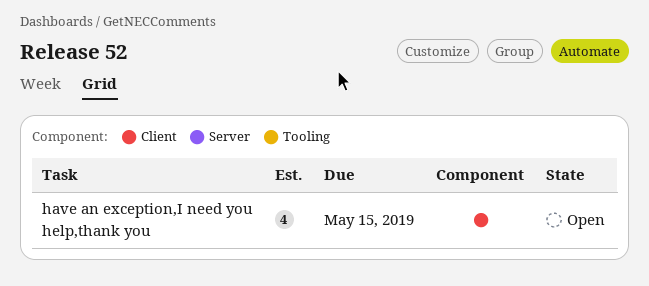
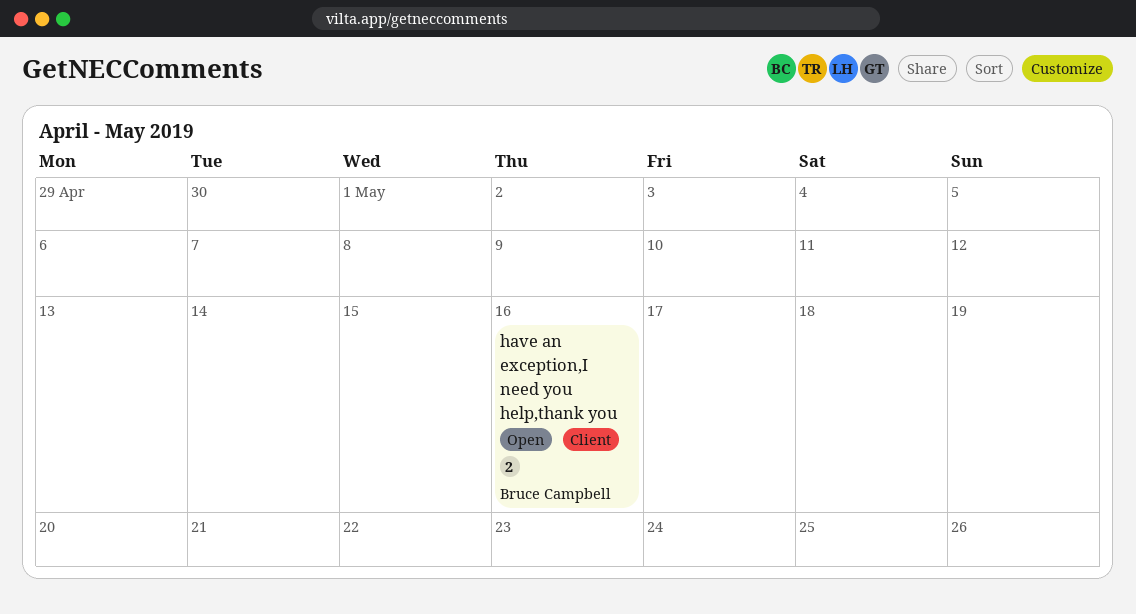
have an exception,I need you help,thank you, estimate: 4 -> 2
have an exception,I need you help,thank you, due: May 15 -> May 16

